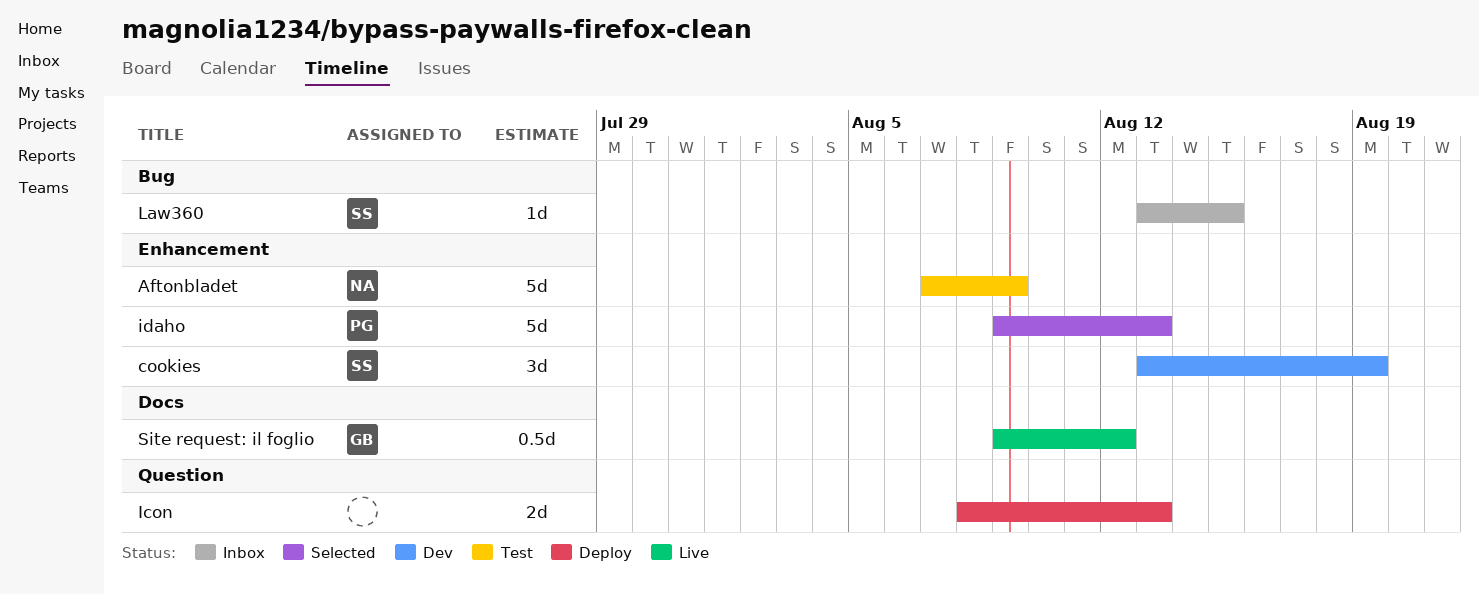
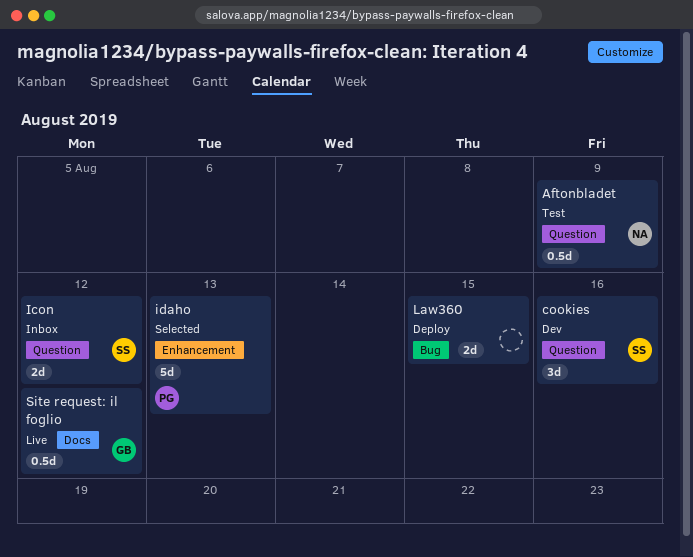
Aftonbladet, label: Enhancement -> Question
Aftonbladet, estimate: 5d -> 0.5d
cookies, label: Enhancement -> Question
cookies, due: Aug 19 -> Aug 16
Icon, status: Deploy -> Inbox
Icon, owner: none -> SS
Icon, due: Aug 13 -> Aug 12
Law360, status: Inbox -> Deploy
Law360, owner: SS -> none
Law360, estimate: 1d -> 2d

